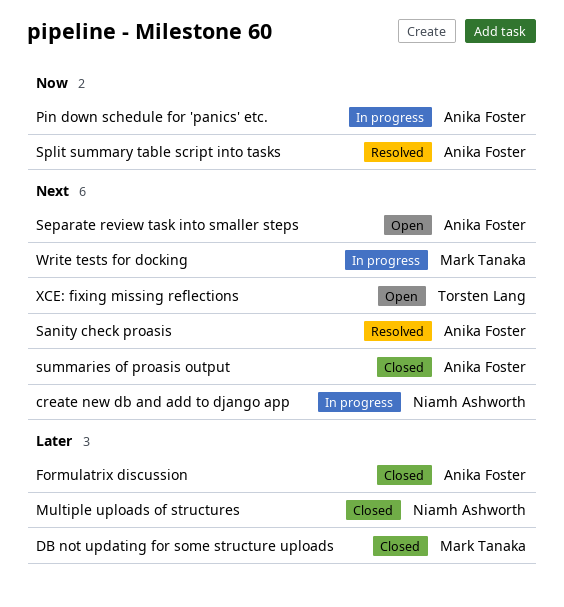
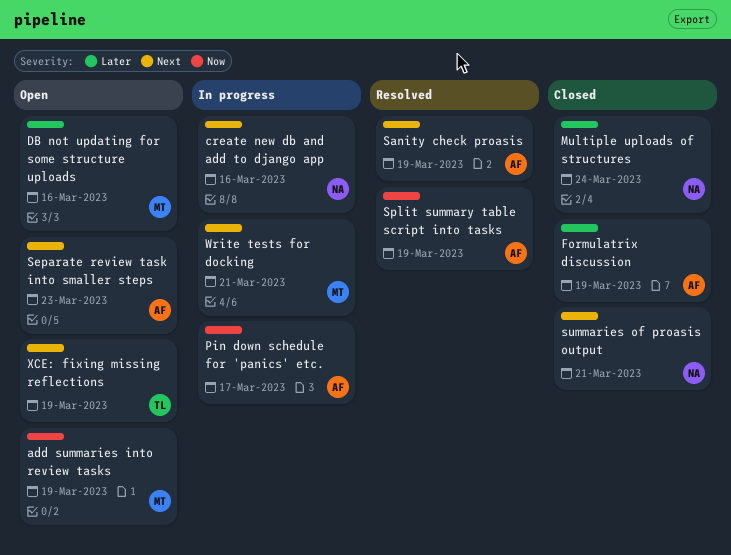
add summaries into review tasks: none -> present
DB not updating for some structure uploads, status: Closed -> Open
summaries of proasis output, owner: Anika Foster -> Niamh Ashworth

